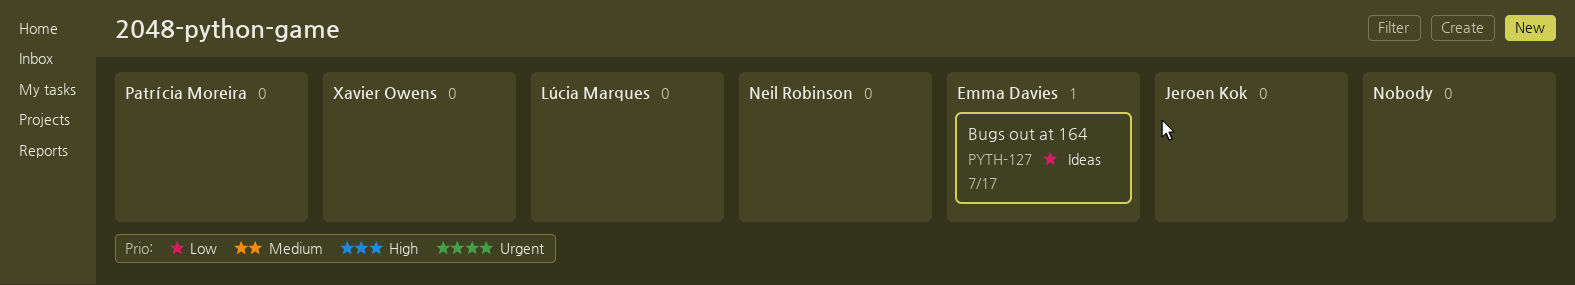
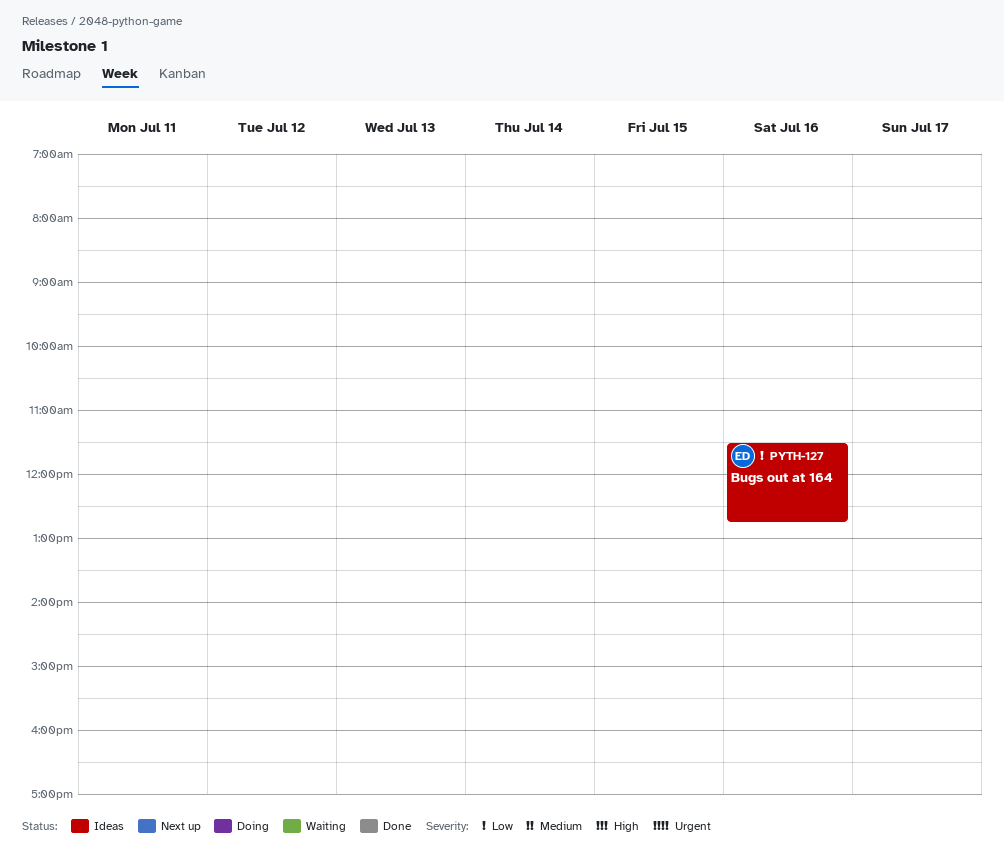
PYTH-127, day: Jul 17 -> Jul 16

